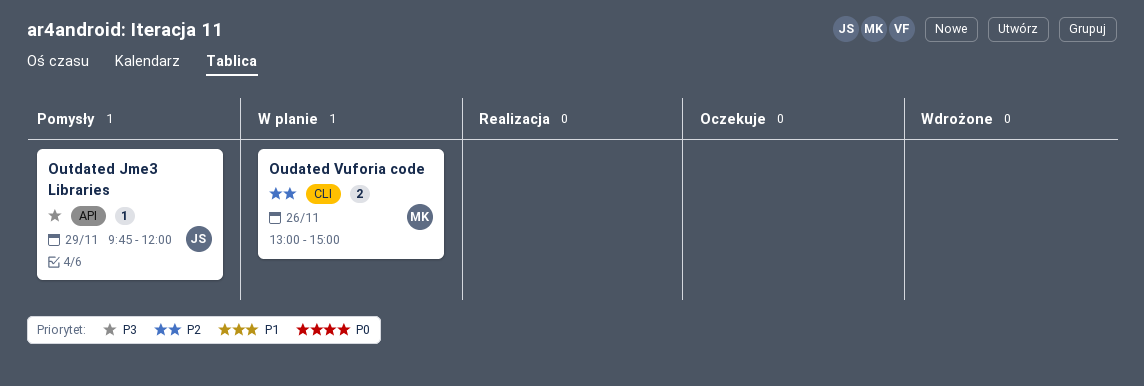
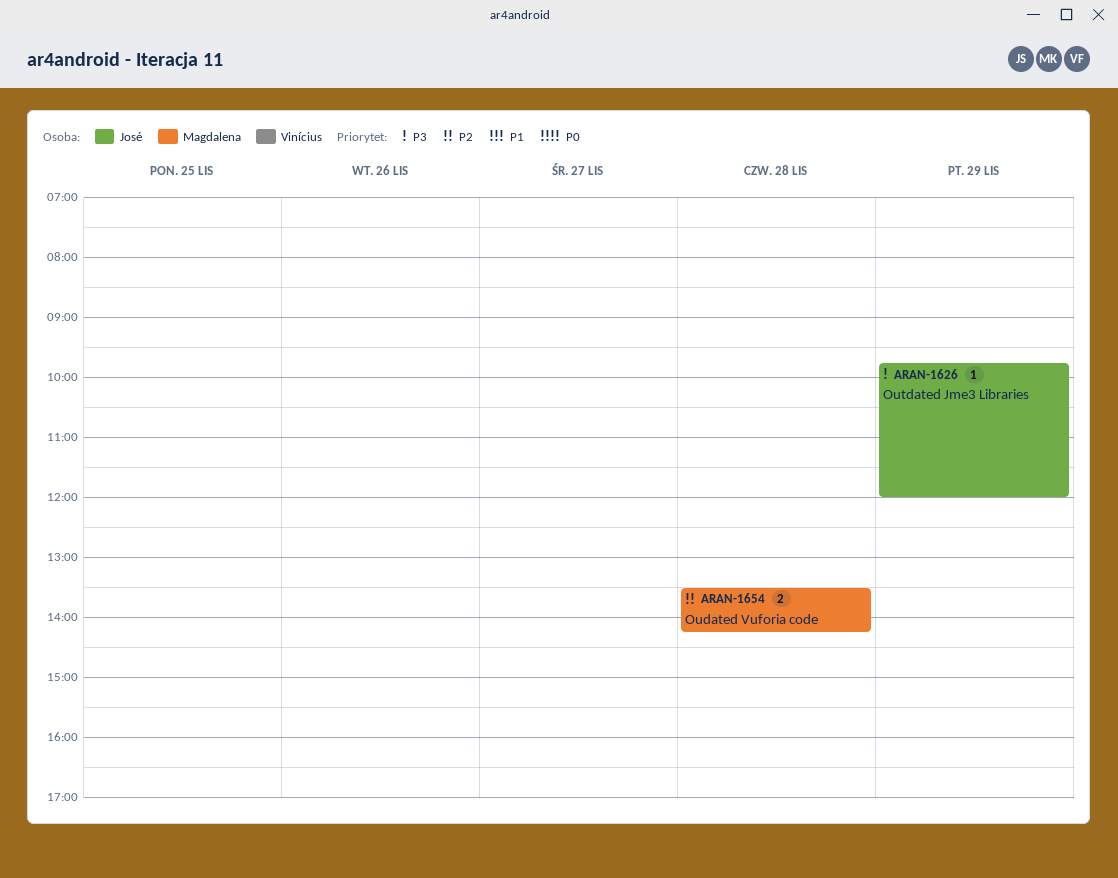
Oudated Vuforia code, day: Nov 26 -> Nov 28
Oudated Vuforia code, begins: 13:00 -> 13:30
Oudated Vuforia code, ends: 15:00 -> 14:15

